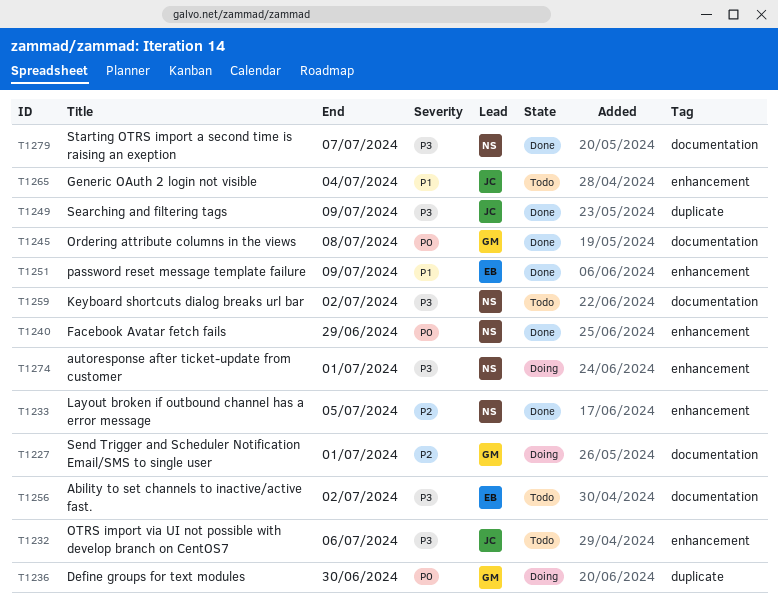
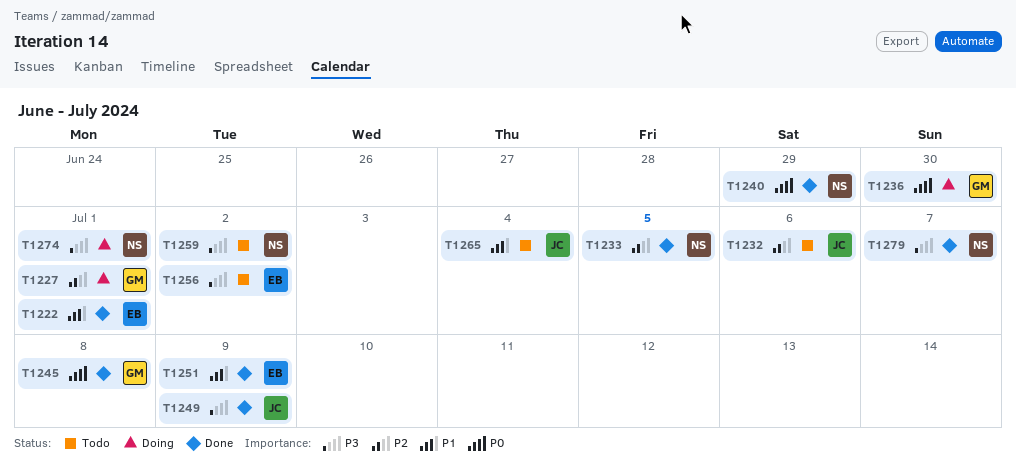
T1222: none -> present
T1232, priority: P3 -> P2

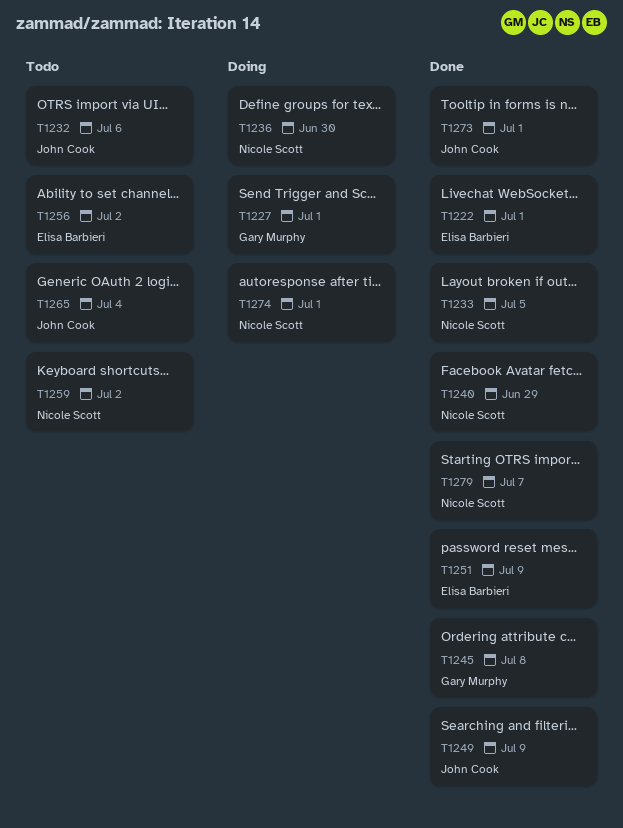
T1236, owner: Gary Murphy -> Nicole Scott
T1273: none -> present

